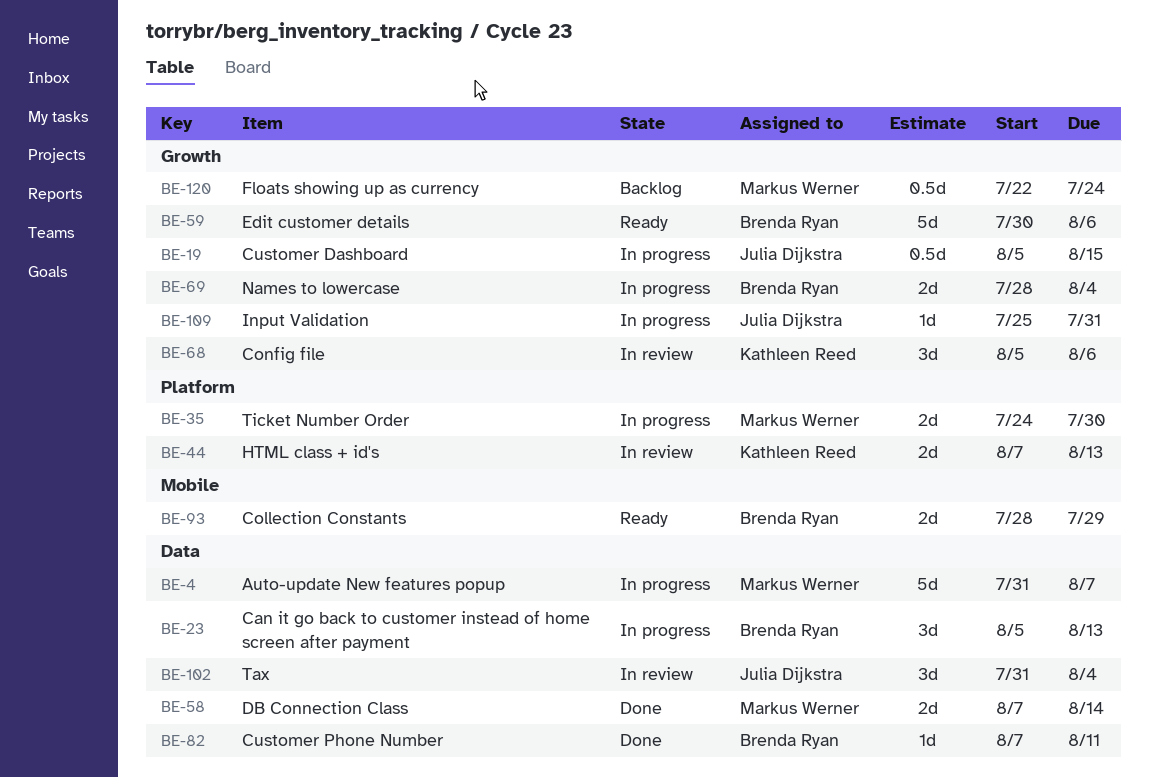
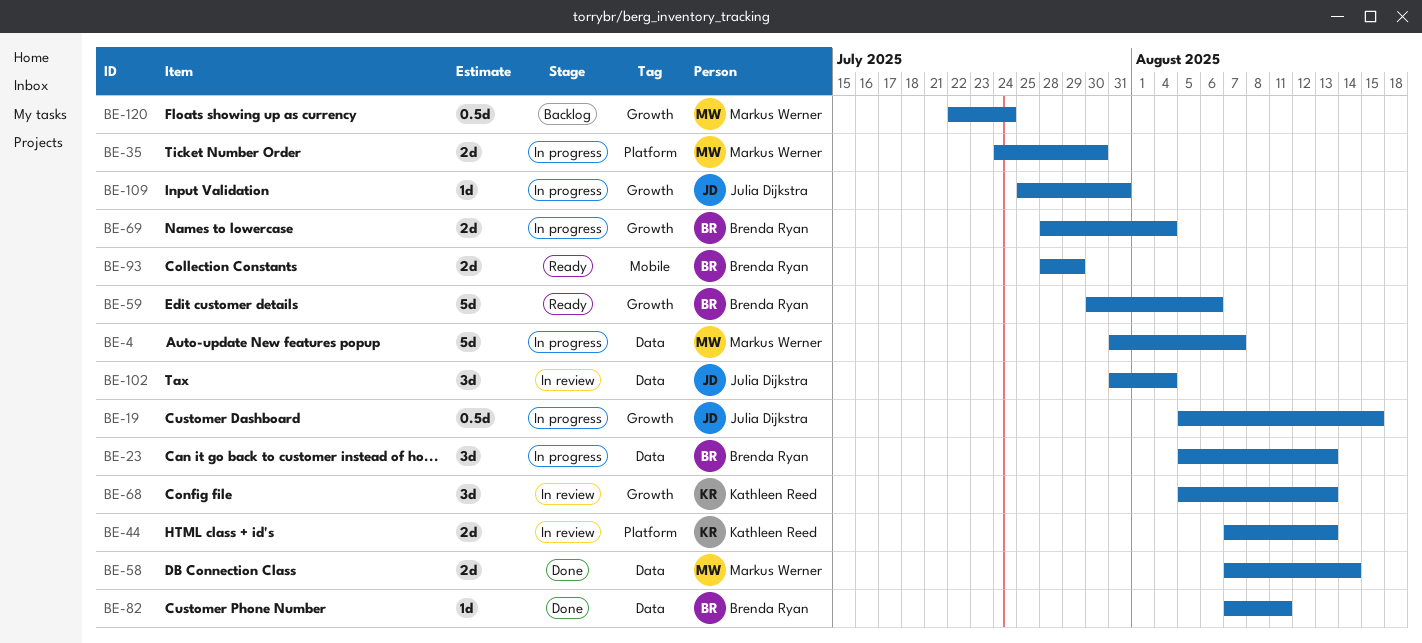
BE-68, due: Aug 6 -> Aug 13

